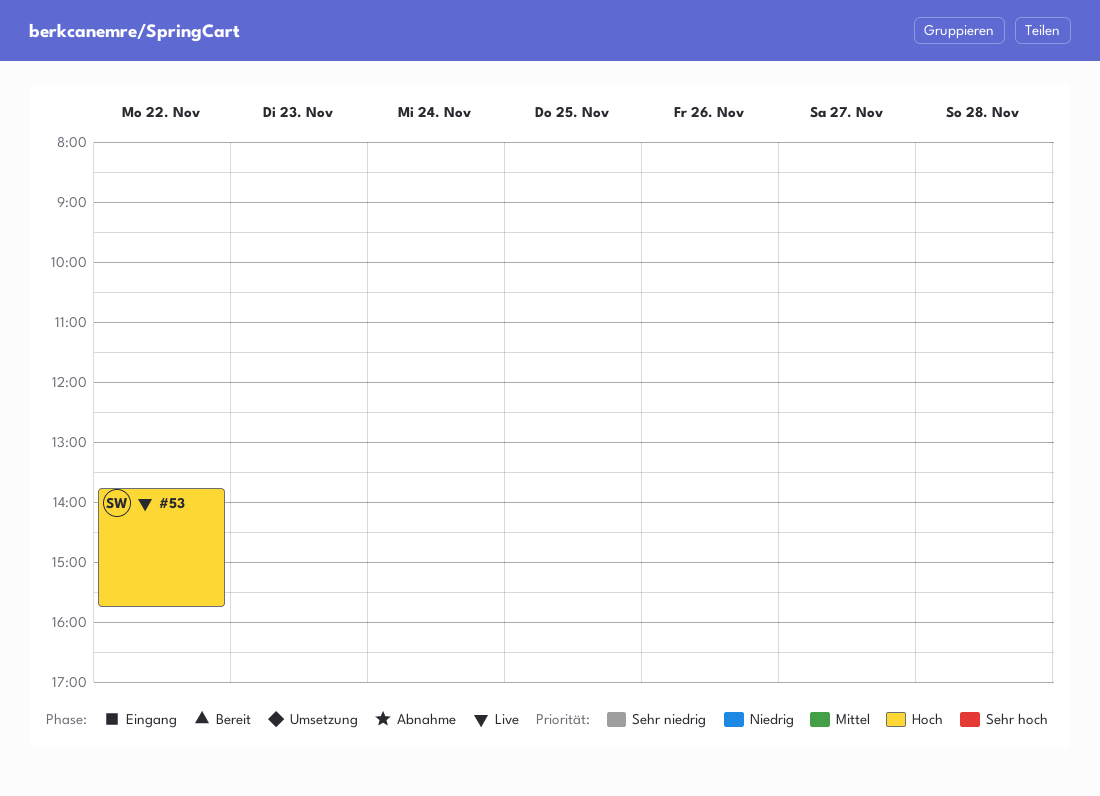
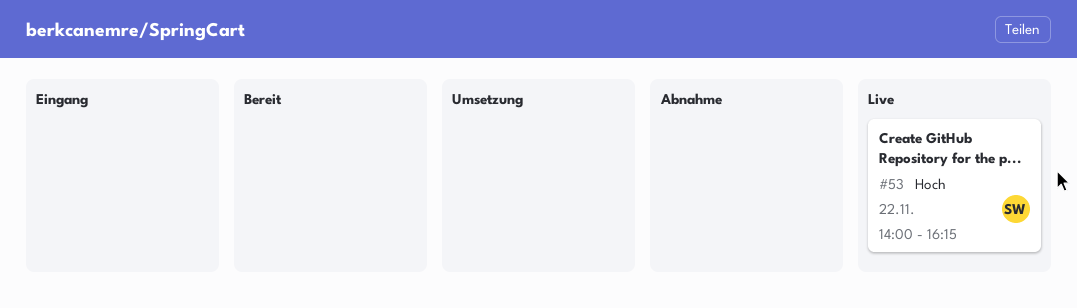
#53, begins: 13:45 -> 14:00
#53, ends: 15:45 -> 16:15

